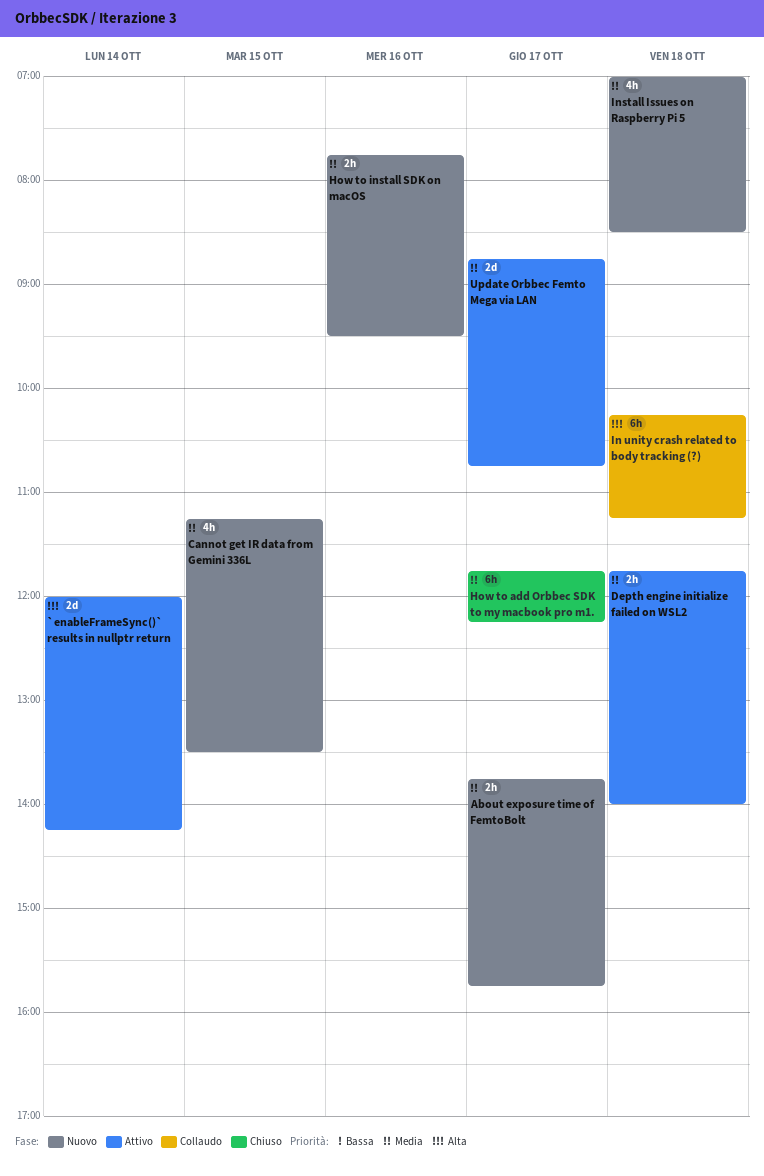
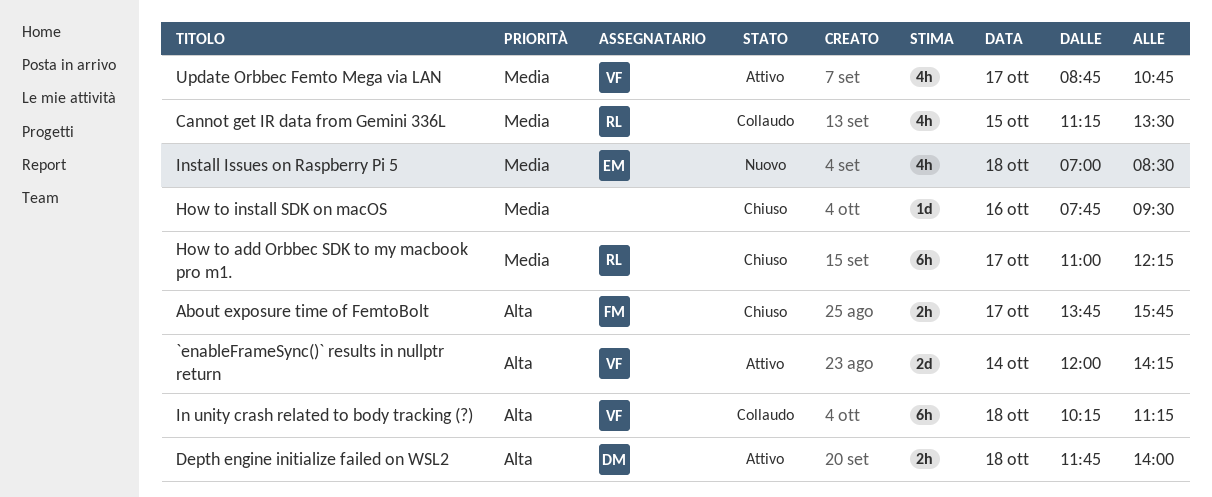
About exposure time of FemtoBolt, status: Nuovo -> Chiuso
About exposure time of FemtoBolt, priority: Media -> Alta
Cannot get IR data from Gemini 336L, status: Nuovo -> Collaudo
Depth engine initialize failed on WSL2, priority: Media -> Alta
How to add Orbbec SDK to my macbook pro m1., begins: 11:45 -> 11:00
How to install SDK on macOS, status: Nuovo -> Chiuso
How to install SDK on macOS, estimate: 2h -> 1d
Update Orbbec Femto Mega via LAN, estimate: 2d -> 4h

